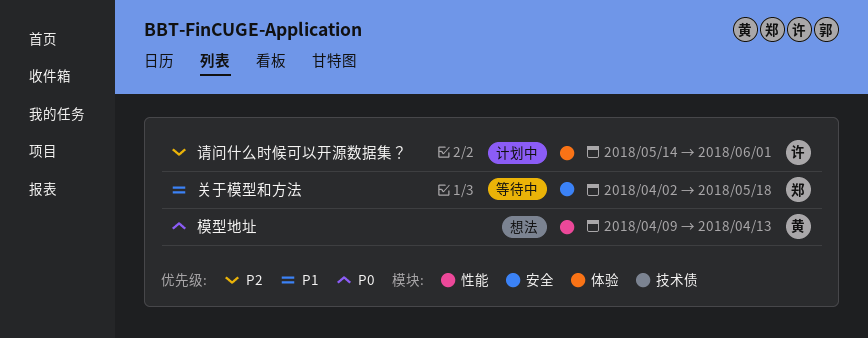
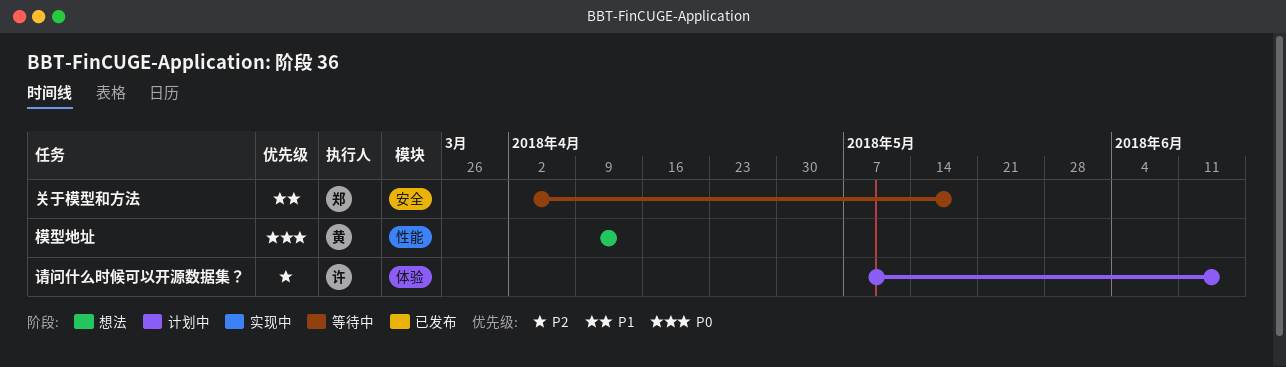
请问什么时候可以开源数据集？, start: May 14 -> May 7
请问什么时候可以开源数据集？, due: Jun 1 -> Jun 15

